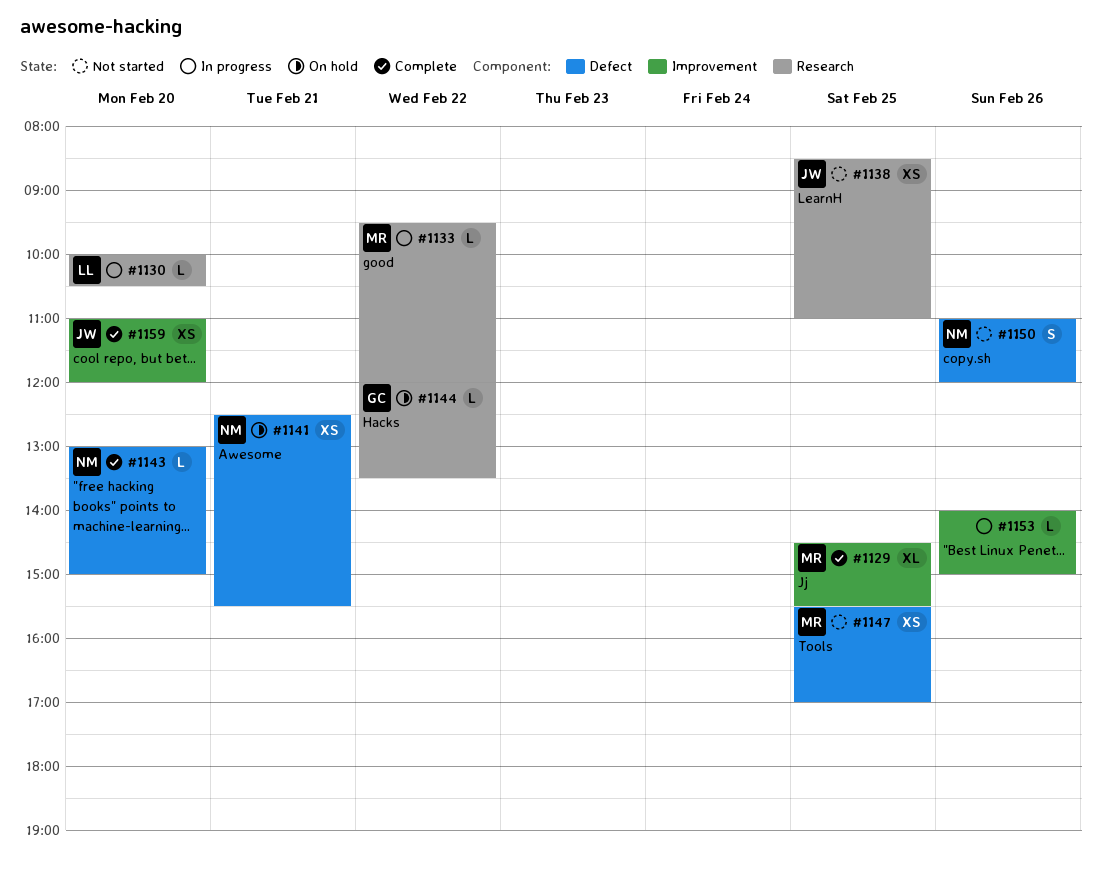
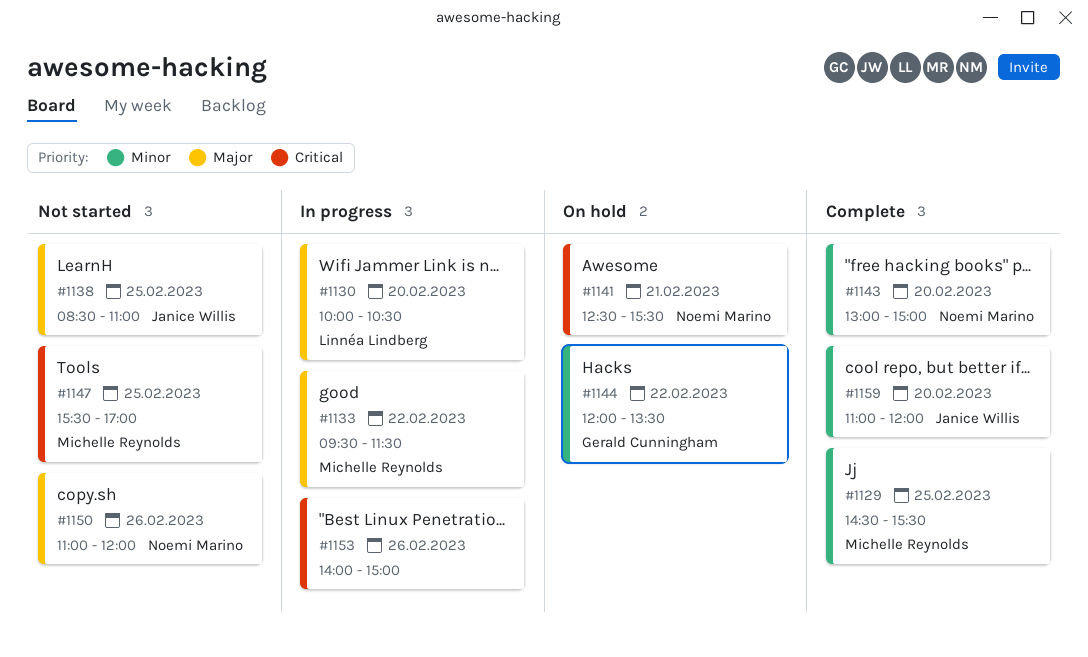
#1133, ends: 12:00 -> 11:30

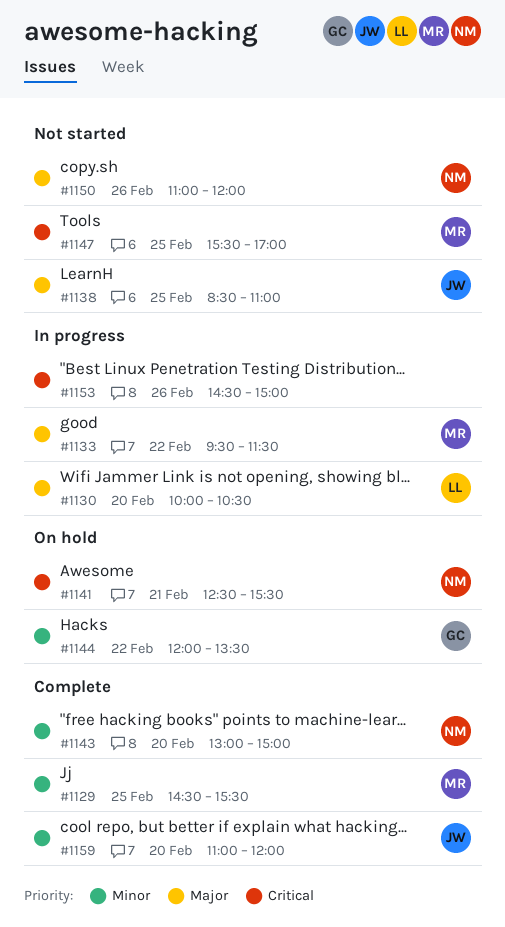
#1153, begins: 14:00 -> 14:30

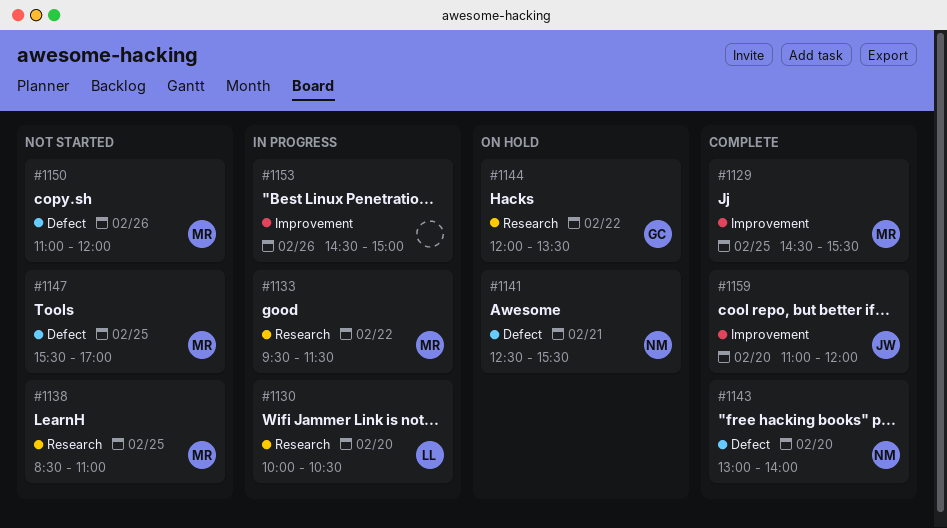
#1138, owner: JW -> MR
#1143, ends: 15:00 -> 14:00
#1150, owner: NM -> MR

